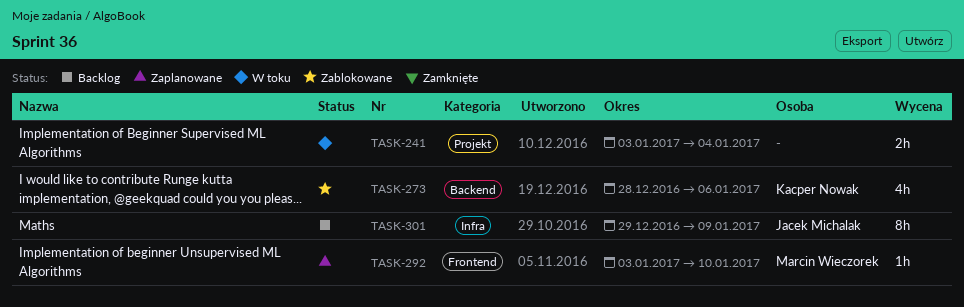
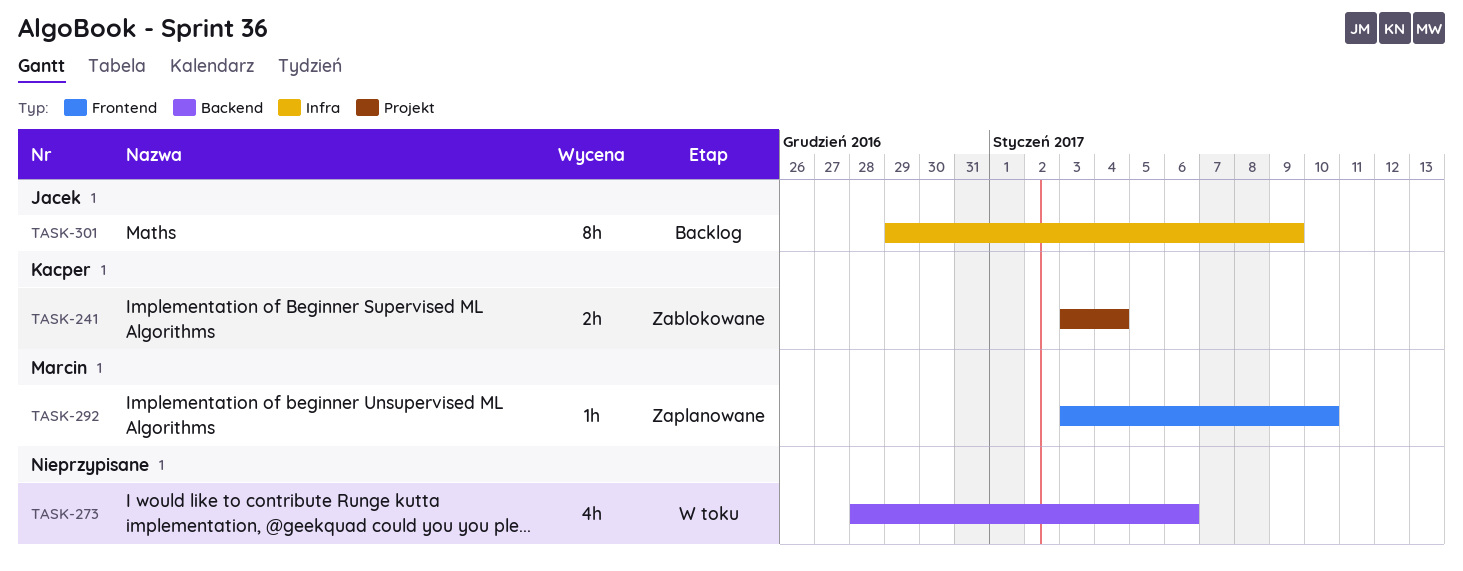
TASK-241, status: W toku -> Zablokowane
TASK-241, owner: none -> Kacper Nowak
TASK-273, status: Zablokowane -> W toku
TASK-273, owner: Kacper Nowak -> none

